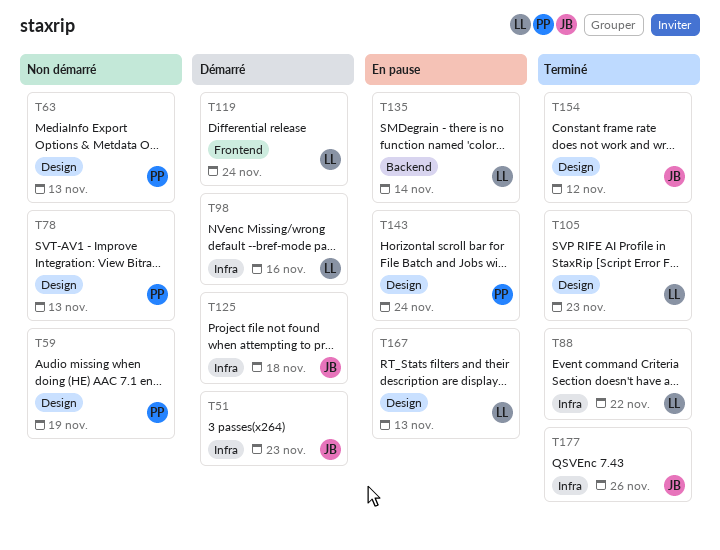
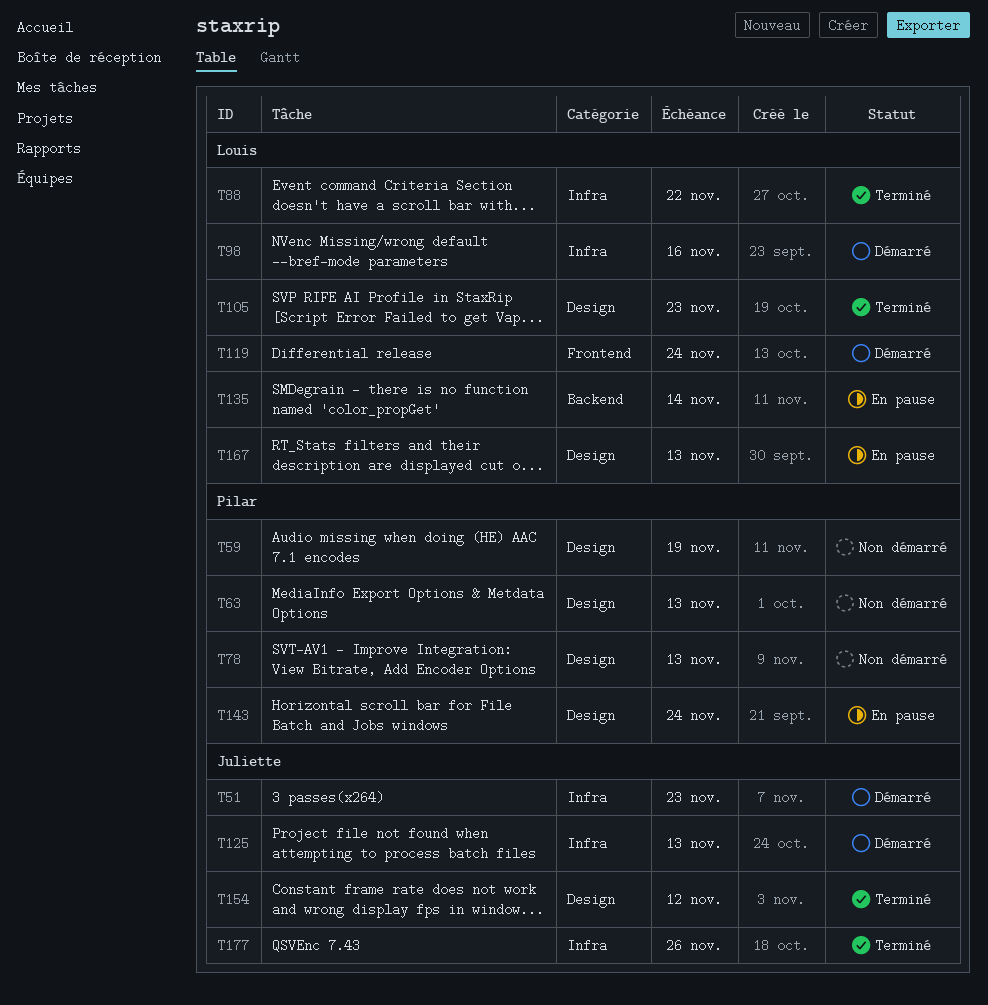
T125, due: Nov 18 -> Nov 13

